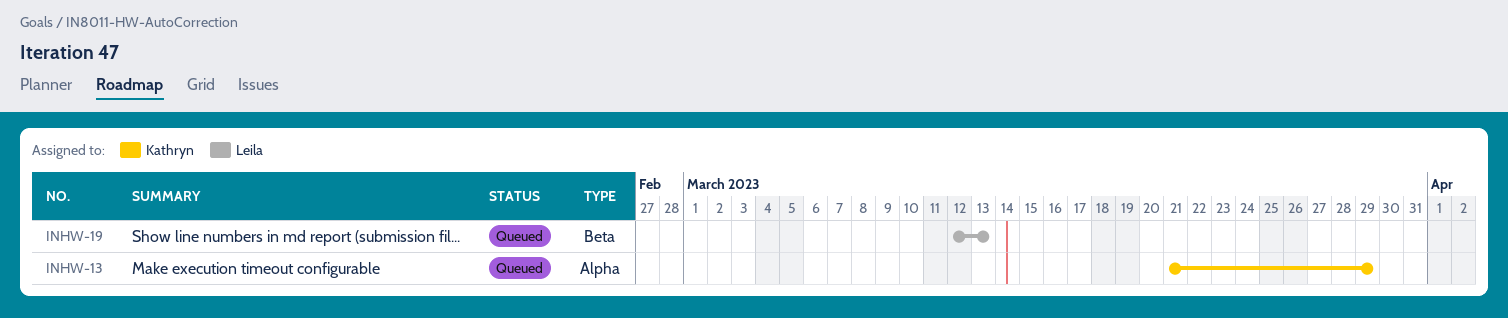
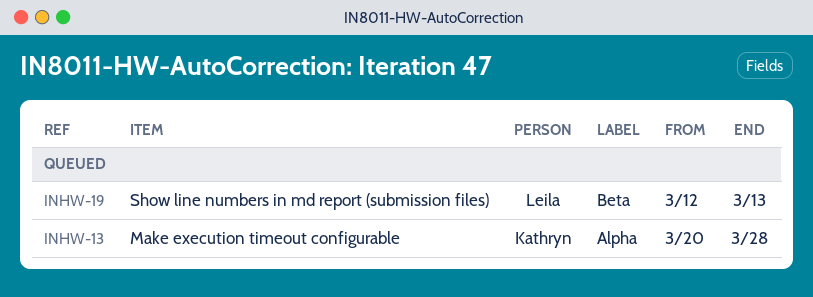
INHW-13, start: Mar 21 -> Mar 20
INHW-13, due: Mar 29 -> Mar 28

